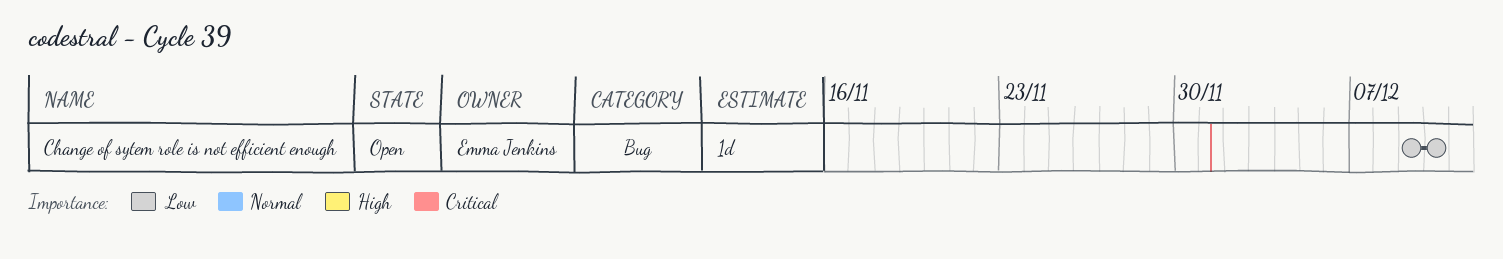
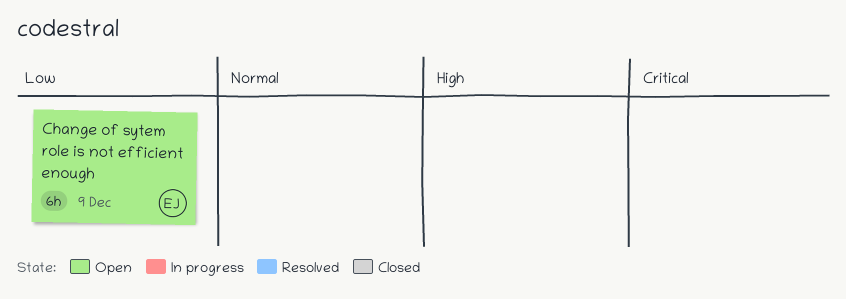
Change of sytem role is not efficient enough, estimate: 1d -> 6h
Change of sytem role is not efficient enough, due: Dec 10 -> Dec 9

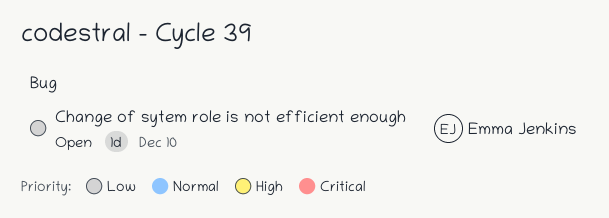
Change of sytem role is not efficient enough, estimate: 6h -> 1d
Change of sytem role is not efficient enough, due: Dec 9 -> Dec 10

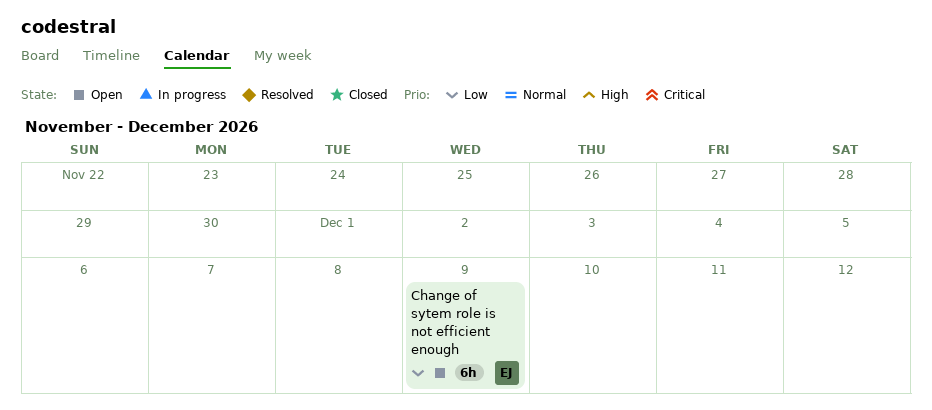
Change of sytem role is not efficient enough, estimate: 1d -> 6h
Change of sytem role is not efficient enough, due: Dec 10 -> Dec 9

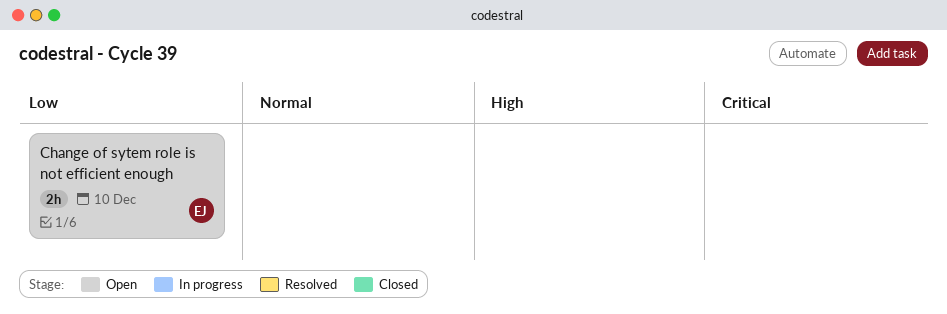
Change of sytem role is not efficient enough, estimate: 6h -> 2h
Change of sytem role is not efficient enough, due: Dec 9 -> Dec 10

